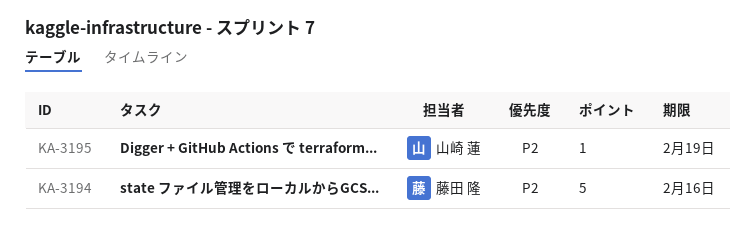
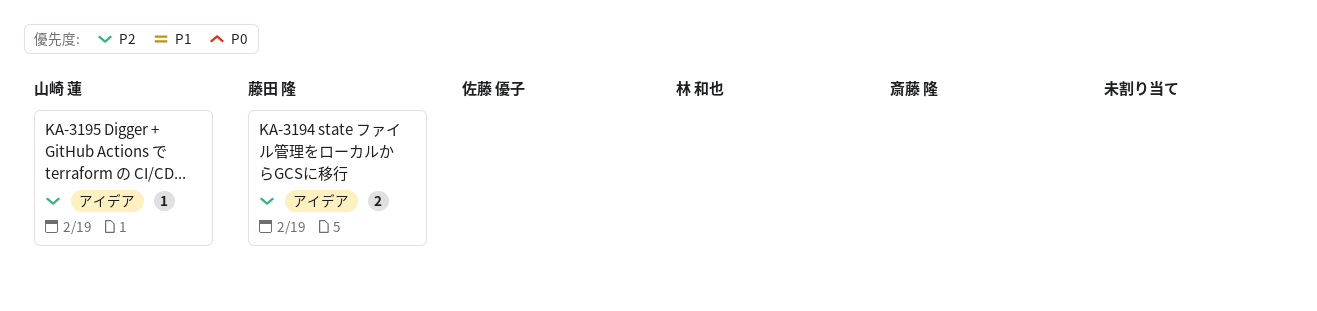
KA-3194, estimate: 5 -> 2
KA-3194, due: Feb 16 -> Feb 19

